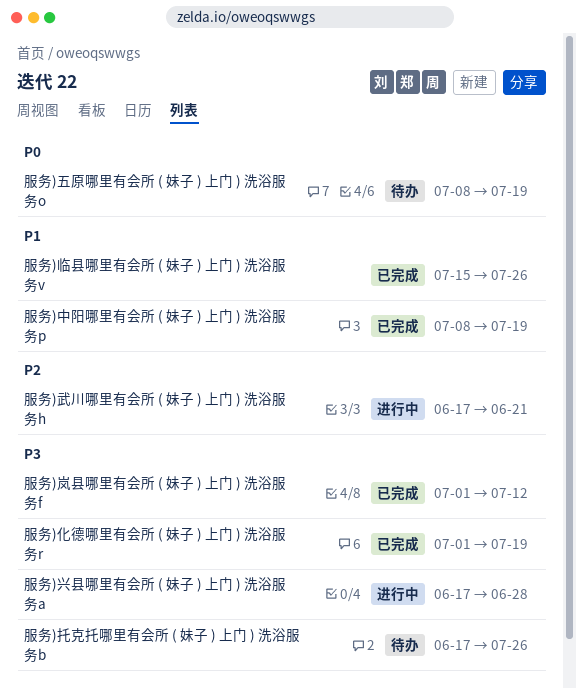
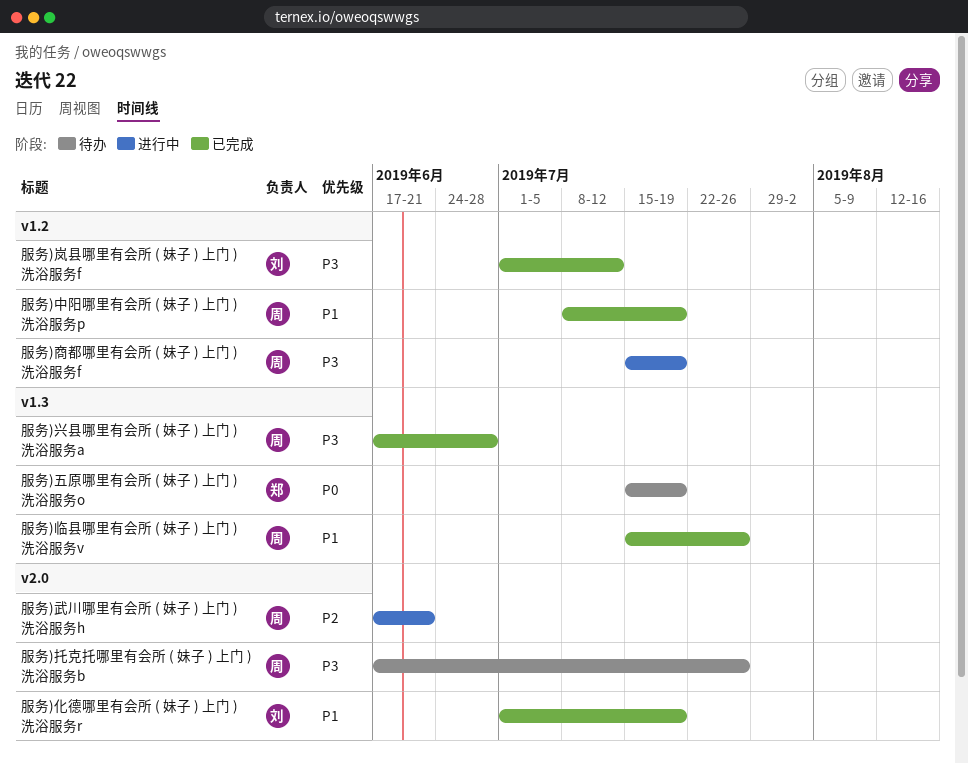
服务)五原哪里有会所 ( 妹子 ) 上门 ) 洗浴服务o, start: Jul 8 -> Jul 15
服务)兴县哪里有会所 ( 妹子 ) 上门 ) 洗浴服务a, status: 进行中 -> 已完成
服务)化德哪里有会所 ( 妹子 ) 上门 ) 洗浴服务r, priority: P3 -> P1
服务)商都哪里有会所 ( 妹子 ) 上门 ) 洗浴服务f: none -> present

